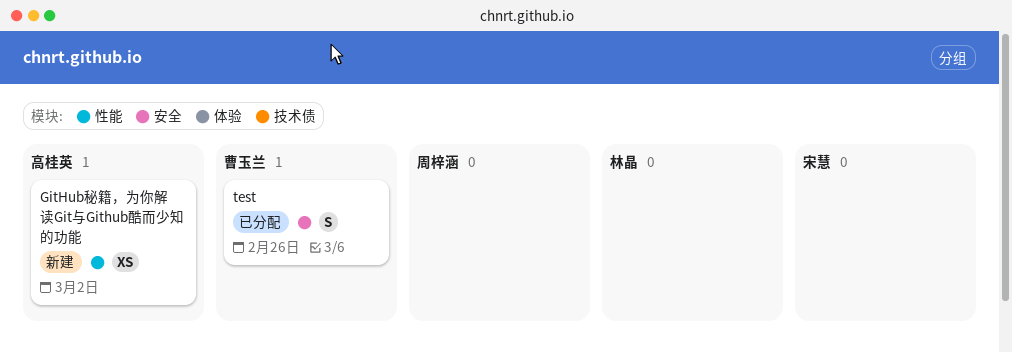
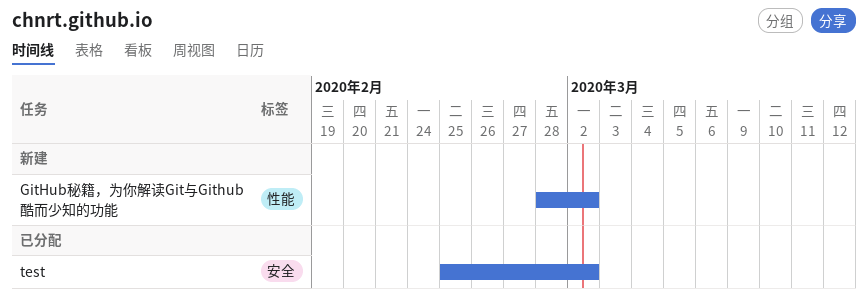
test, due: Feb 26 -> Mar 2

